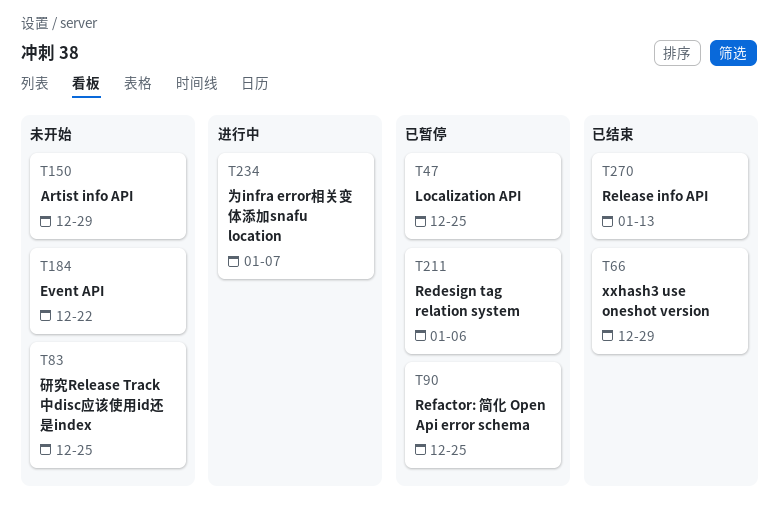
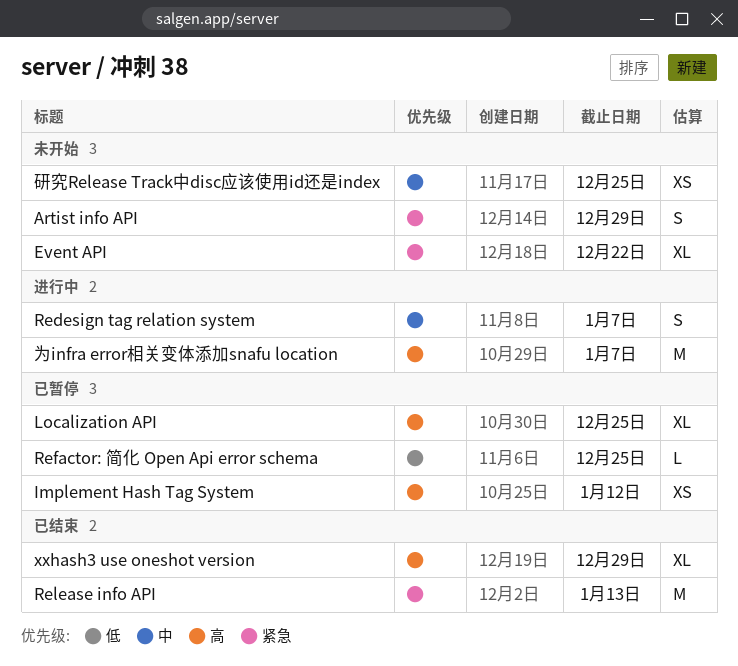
Implement Hash Tag System: none -> present
Redesign tag relation system, status: 已暂停 -> 进行中
Redesign tag relation system, due: Jan 6 -> Jan 7

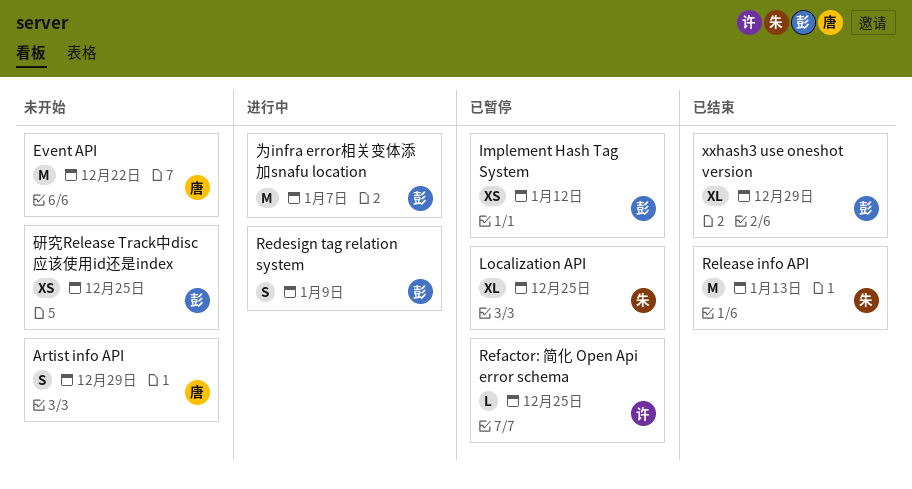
Event API, estimate: XL -> M
Redesign tag relation system, due: Jan 7 -> Jan 9

